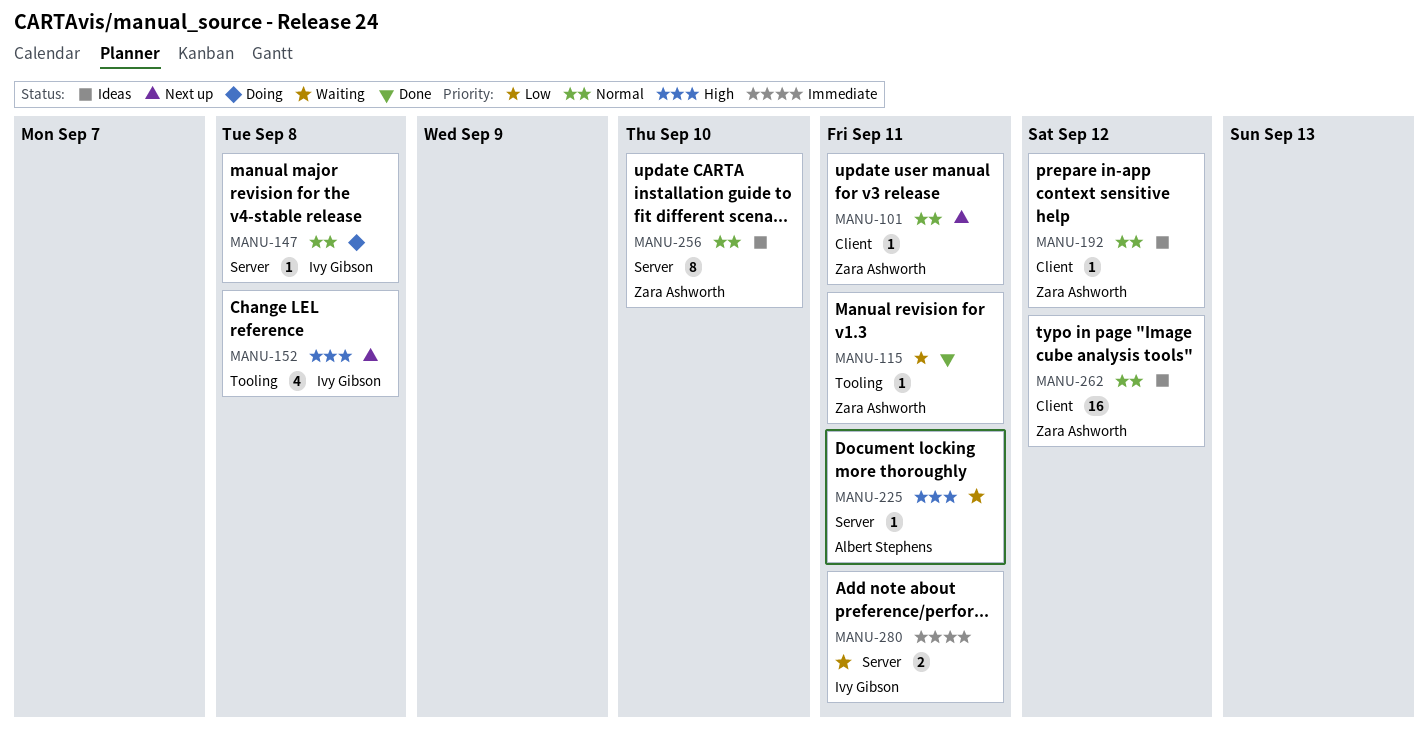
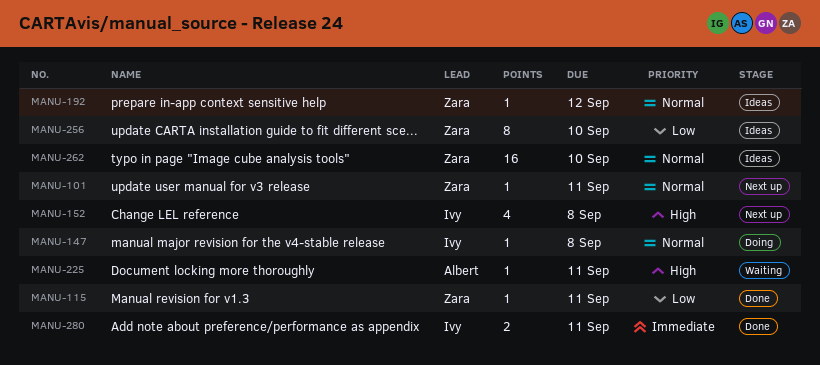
MANU-256, priority: Normal -> Low
MANU-262, due: Sep 12 -> Sep 10
MANU-280, status: Waiting -> Done

